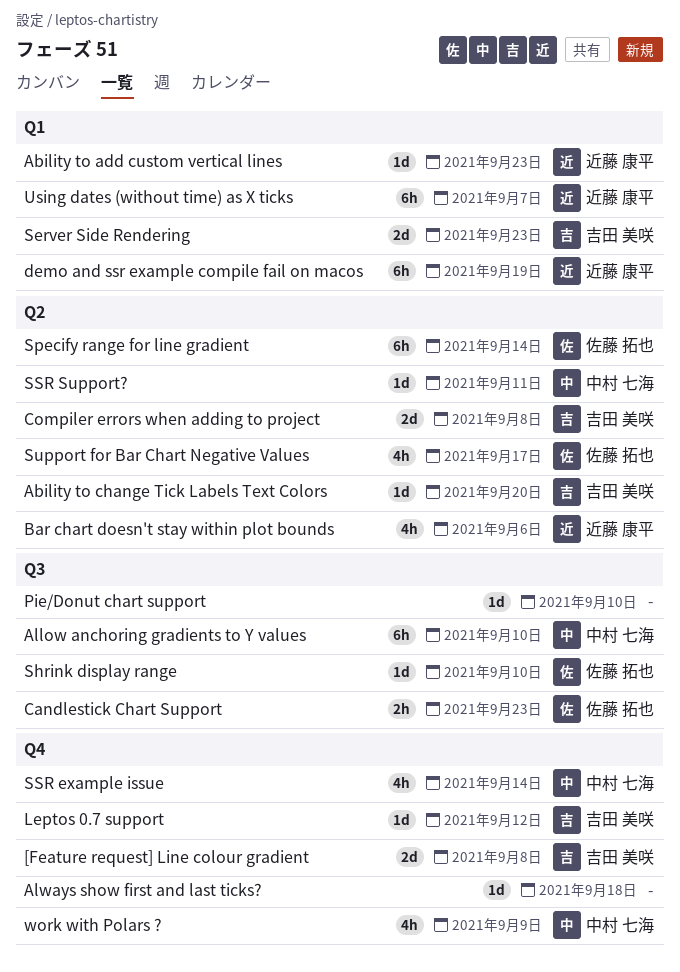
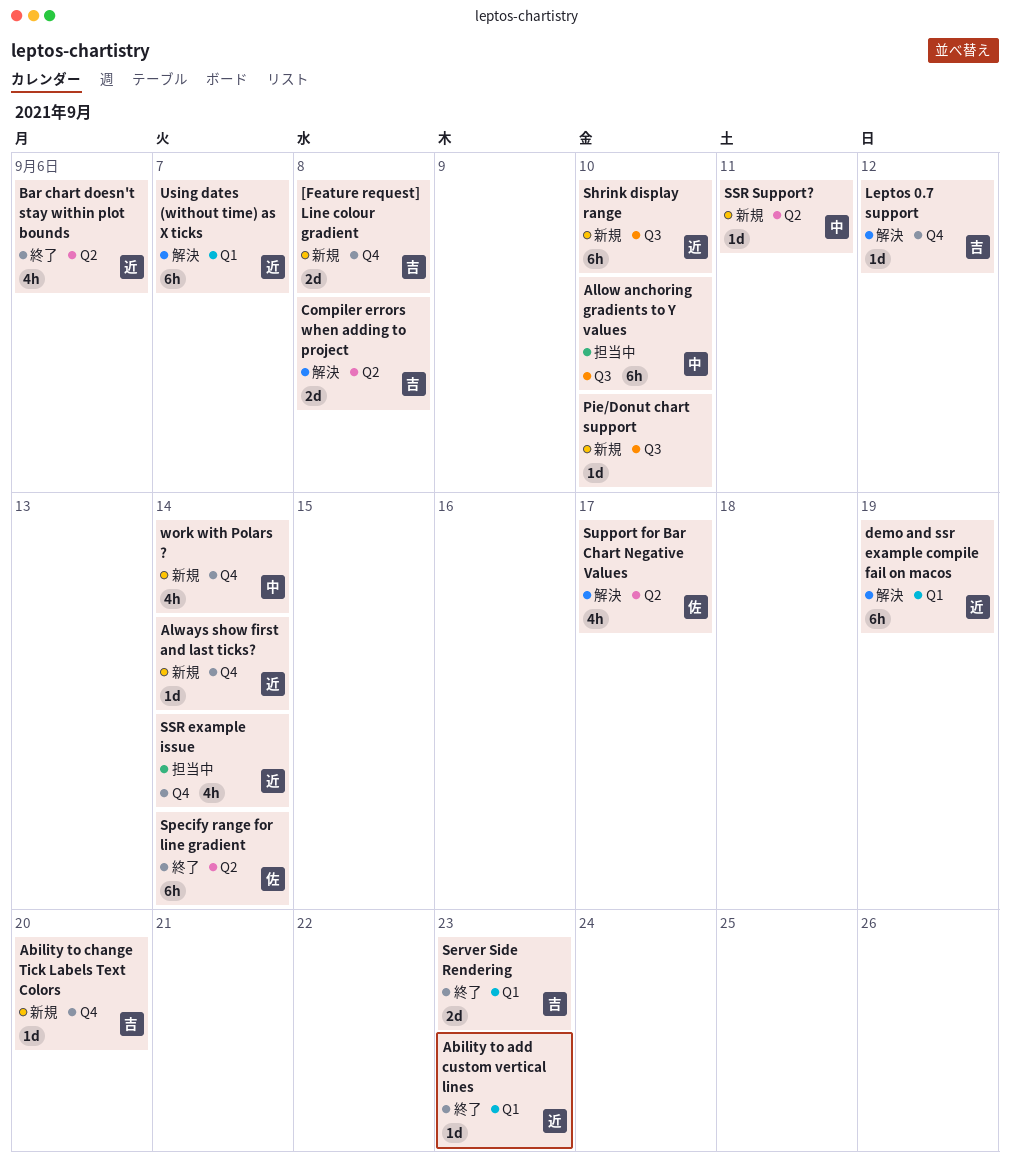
Ability to change Tick Labels Text Colors, label: Q2 -> Q4
Always show first and last ticks?, owner: none -> 近藤 康平
Always show first and last ticks?, due: Sep 18 -> Sep 14
Candlestick Chart Support: present -> none
Shrink display range, owner: 佐藤 拓也 -> 近藤 康平
Shrink display range, estimate: 1d -> 6h
SSR example issue, owner: 中村 七海 -> 近藤 康平
work with Polars ?, due: Sep 9 -> Sep 14

